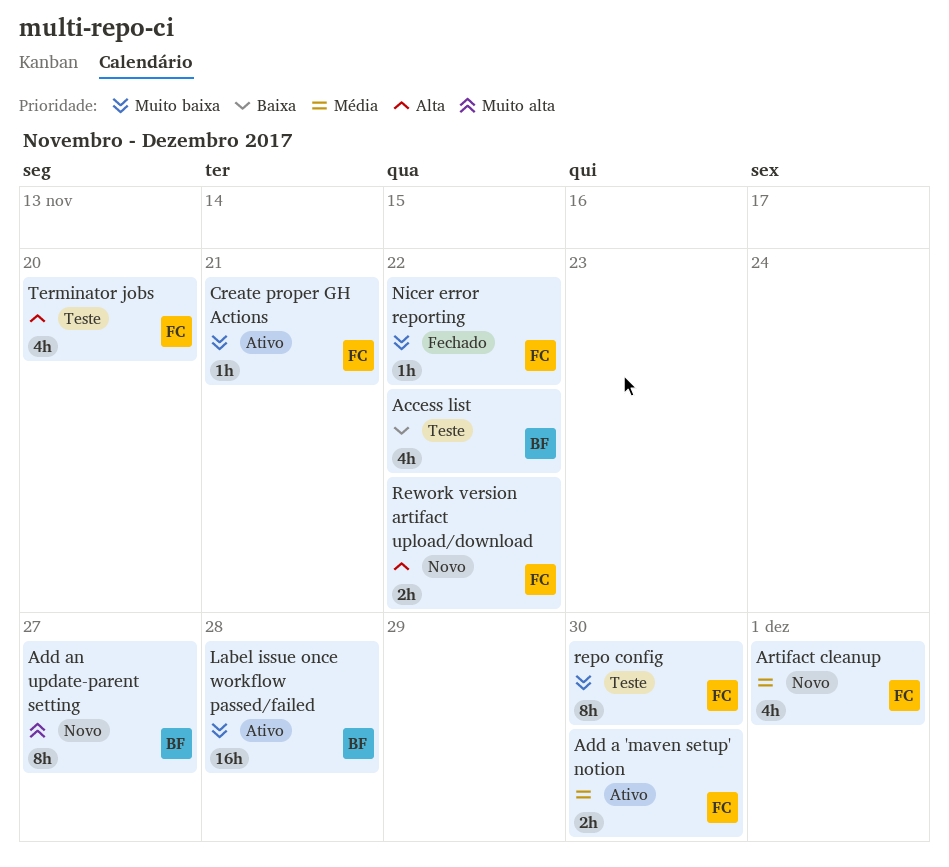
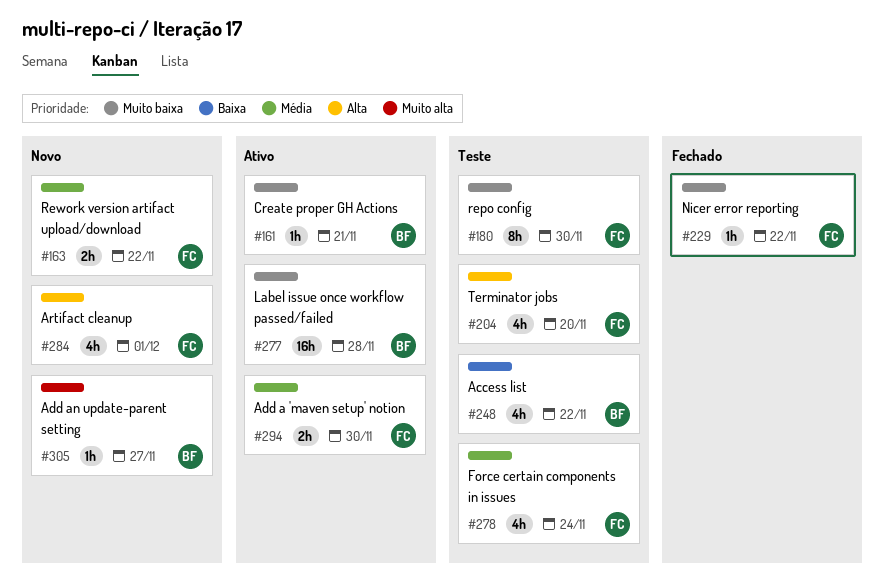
Add an update-parent setting, estimate: 8h -> 1h
Artifact cleanup, priority: Média -> Alta
Create proper GH Actions, owner: FC -> BF
Force certain components in issues: none -> present
Rework version artifact upload/download, priority: Alta -> Média

